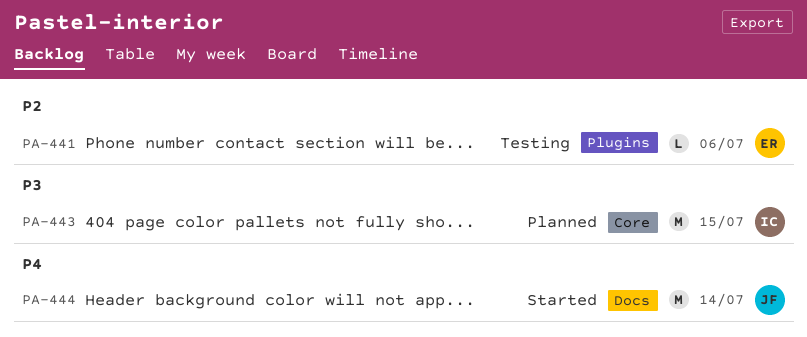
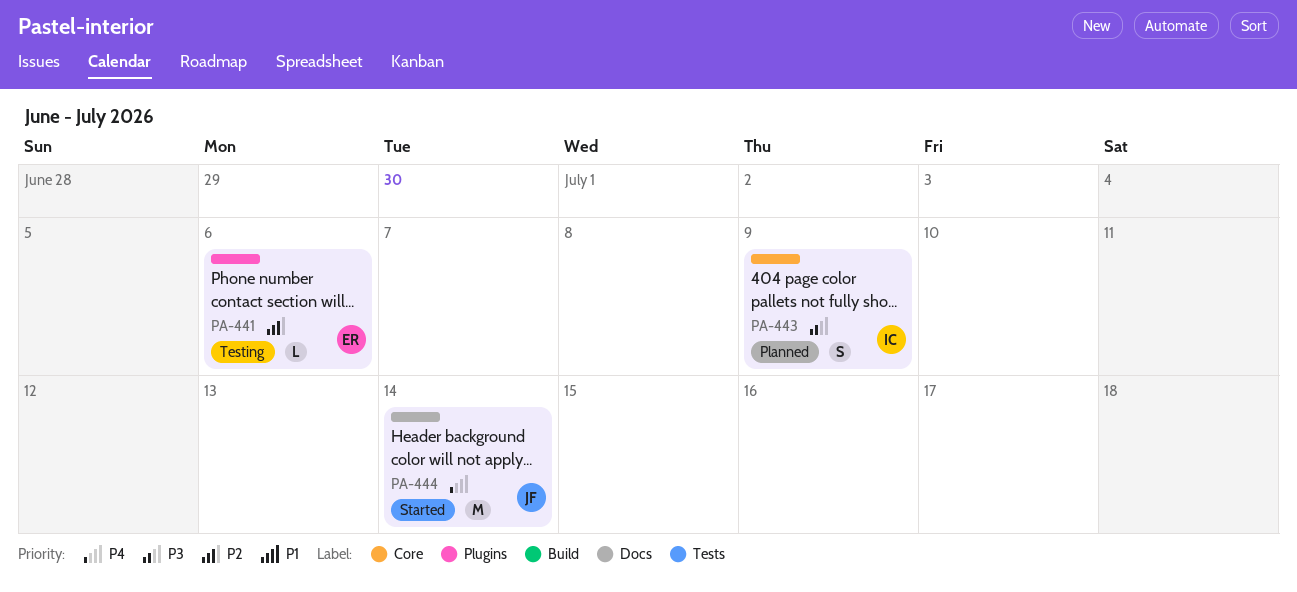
PA-443, estimate: M -> S
PA-443, due: Jul 15 -> Jul 9

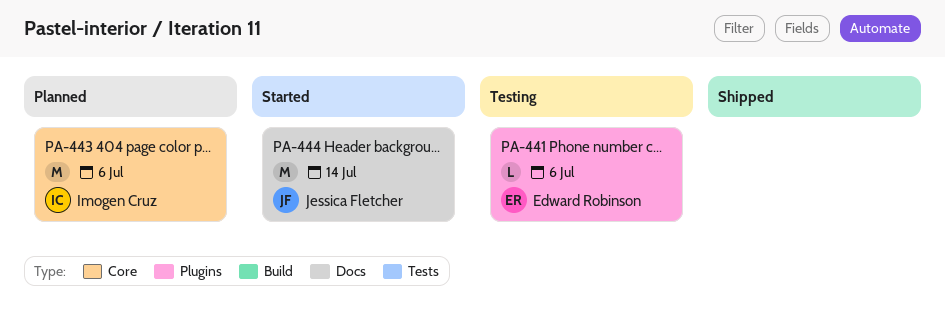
PA-443, estimate: S -> M
PA-443, due: Jul 9 -> Jul 6

